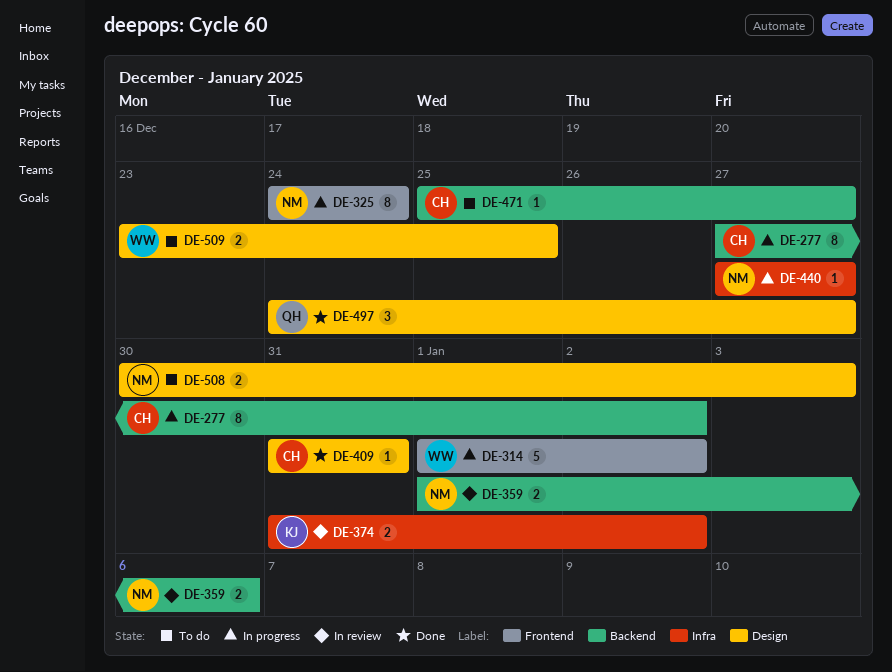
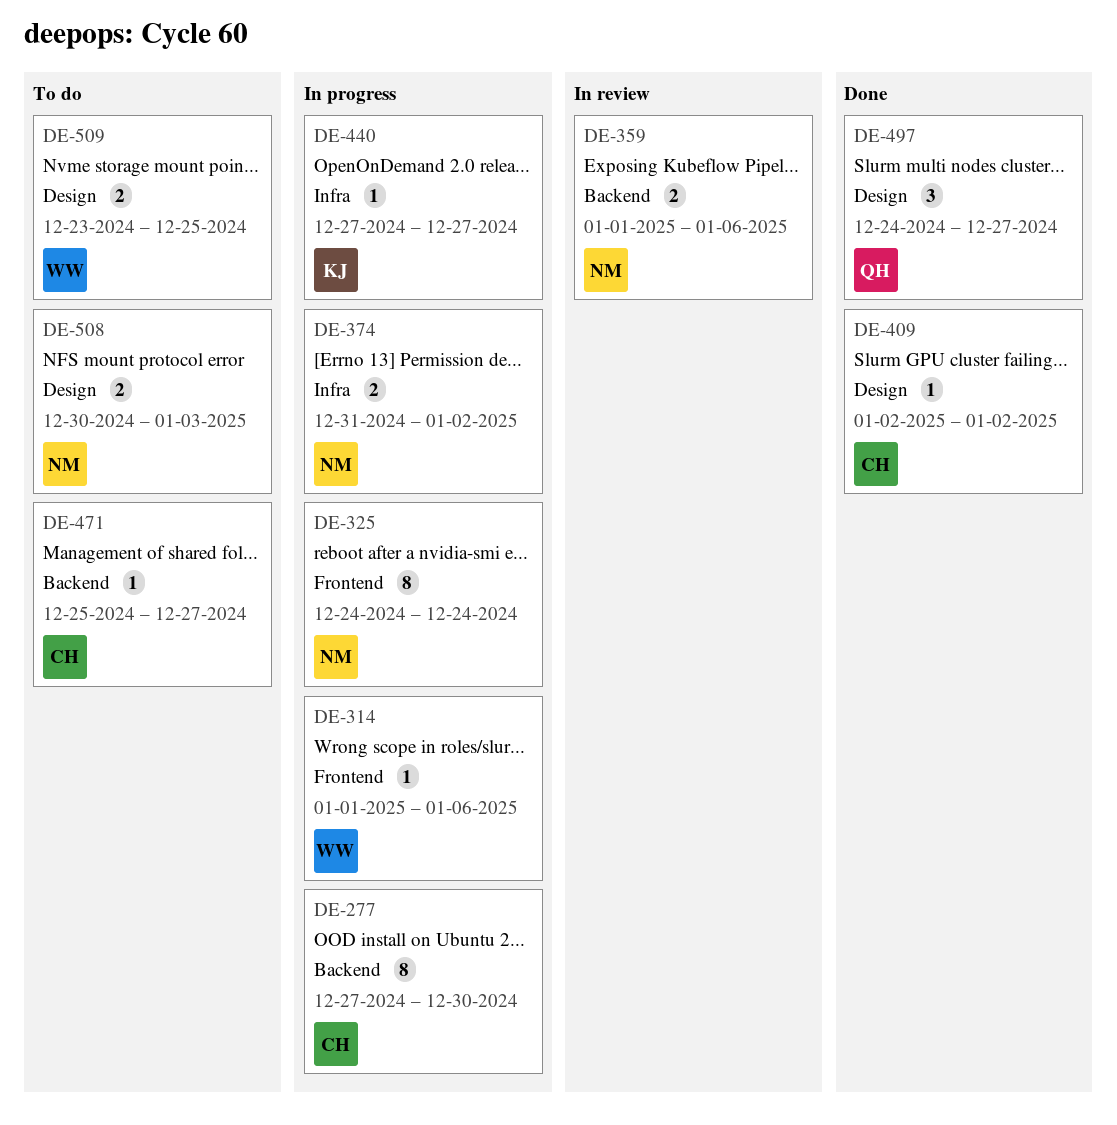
DE-277, due: Jan 2 -> Dec 30
DE-314, estimate: 5 -> 1
DE-314, due: Jan 2 -> Jan 6
DE-374, status: In review -> In progress
DE-374, owner: KJ -> NM
DE-409, start: Dec 31 -> Jan 2
DE-409, due: Dec 31 -> Jan 2
DE-440, owner: NM -> KJ

